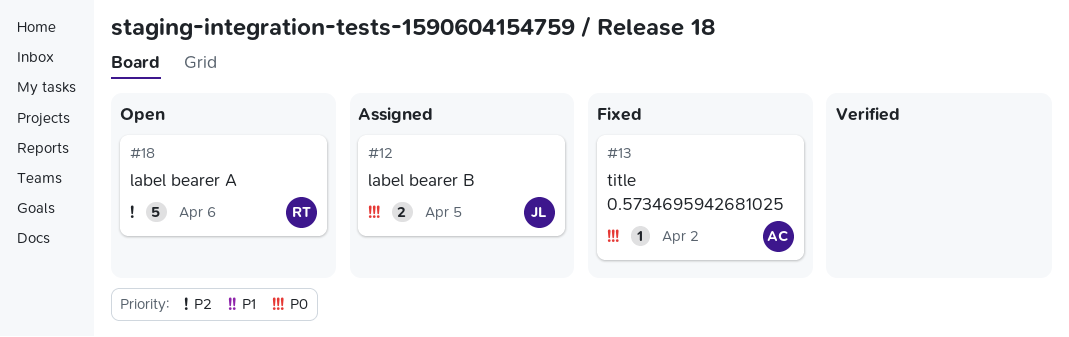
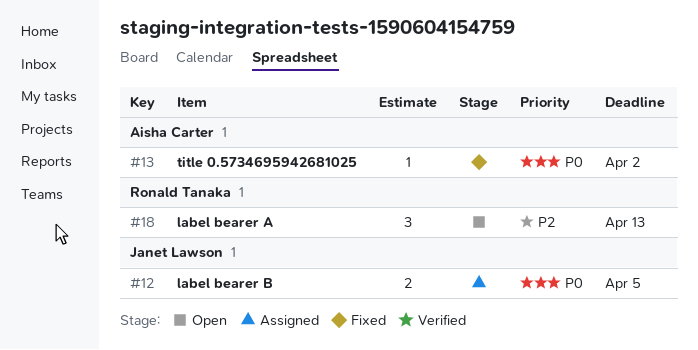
#18, estimate: 5 -> 3
#18, due: Apr 6 -> Apr 13

